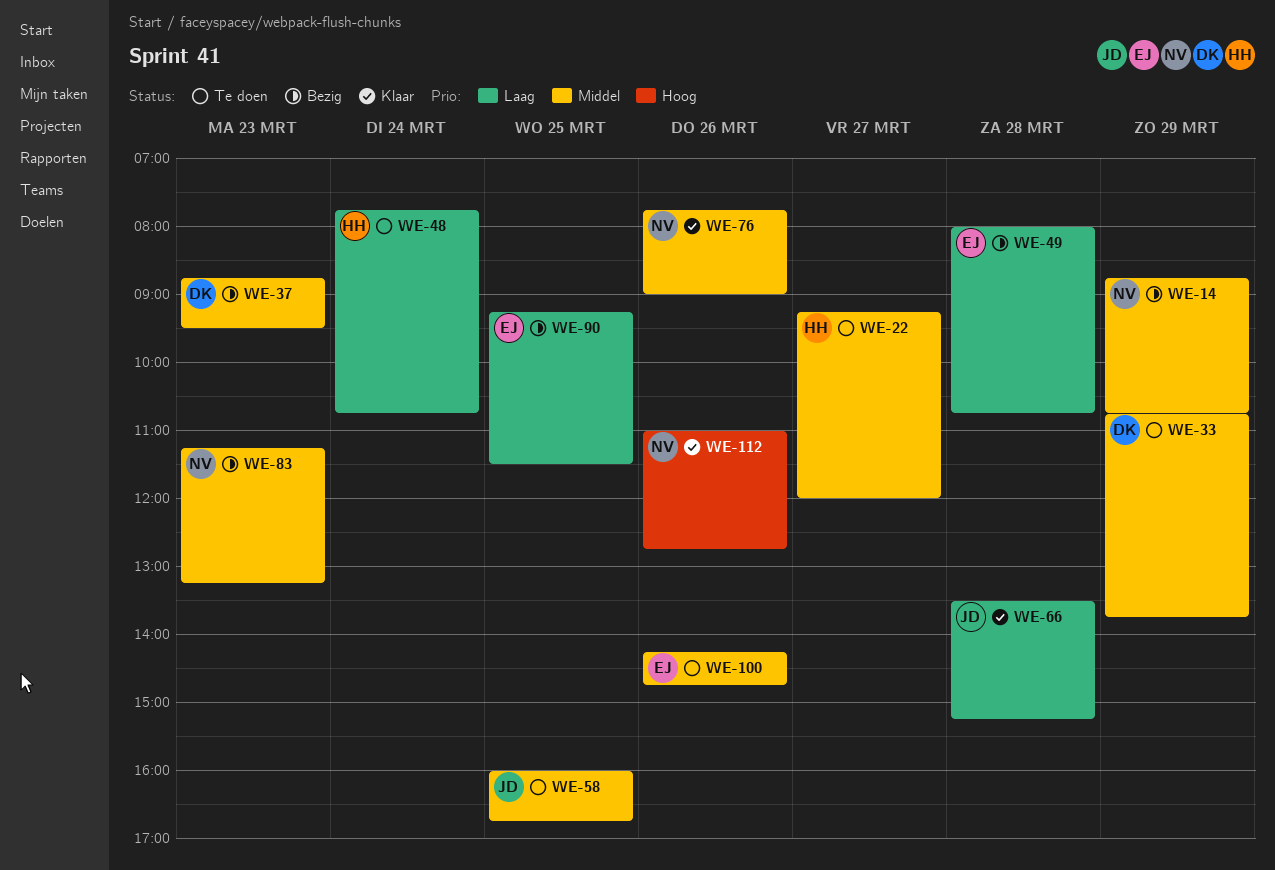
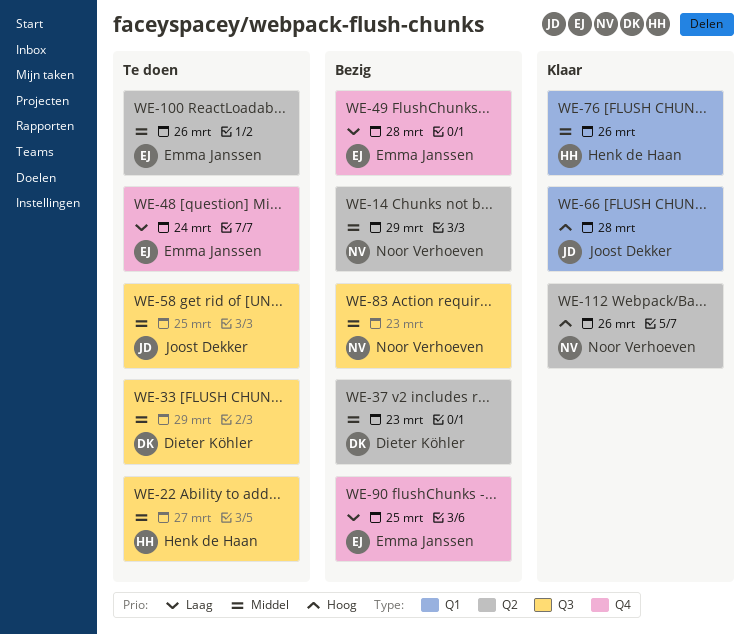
WE-48, owner: Henk de Haan -> Emma Janssen
WE-66, priority: Laag -> Hoog
WE-76, owner: Noor Verhoeven -> Henk de Haan

